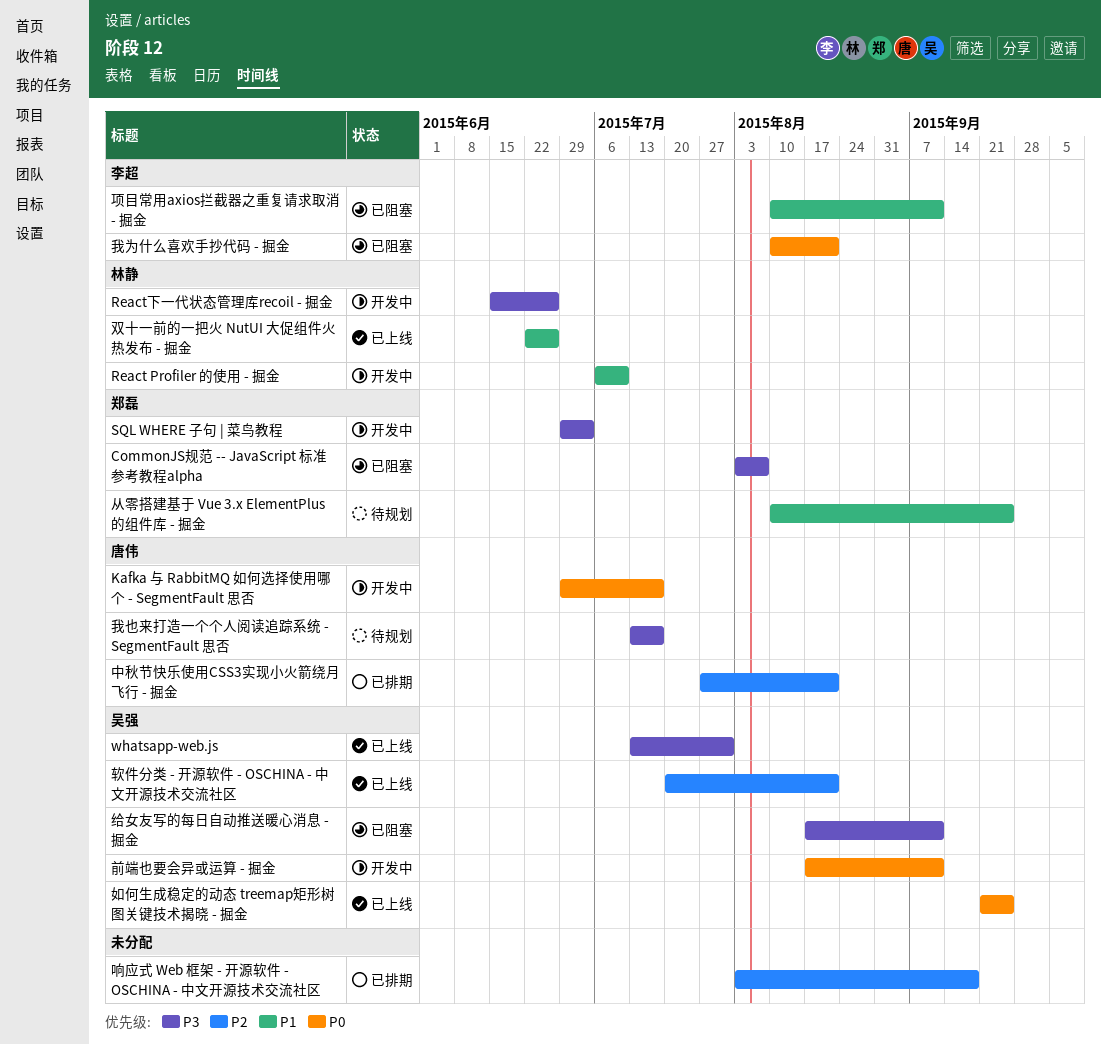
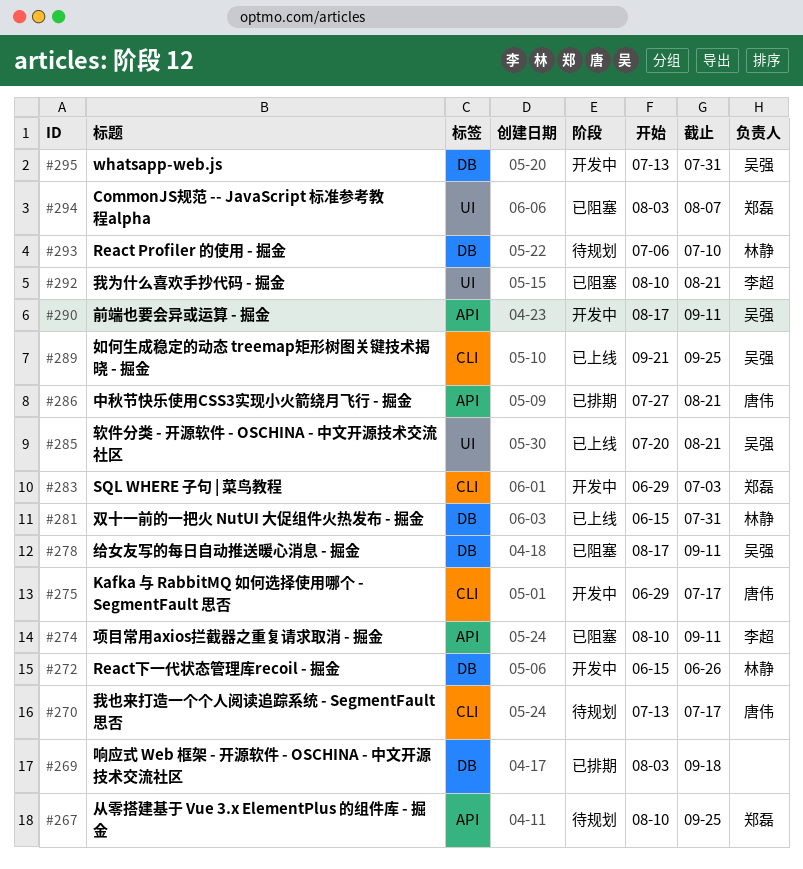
React Profiler 的使用 - 掘金, status: 开发中 -> 待规划
whatsapp-web.js, status: 已上线 -> 开发中
双十一前的一把火 NutUI 大促组件火热发布 - 掘金, start: Jun 22 -> Jun 15
双十一前的一把火 NutUI 大促组件火热发布 - 掘金, due: Jun 26 -> Jul 31

